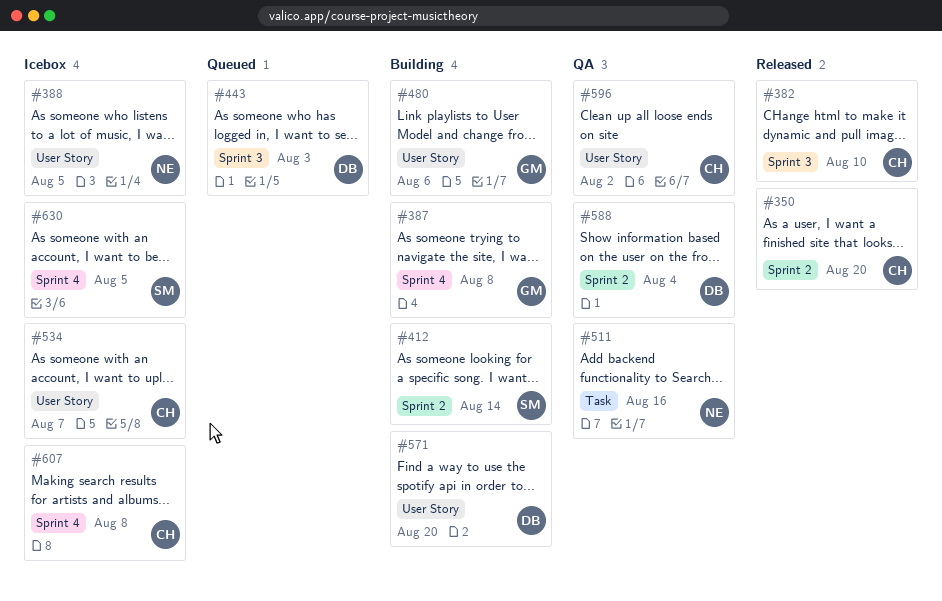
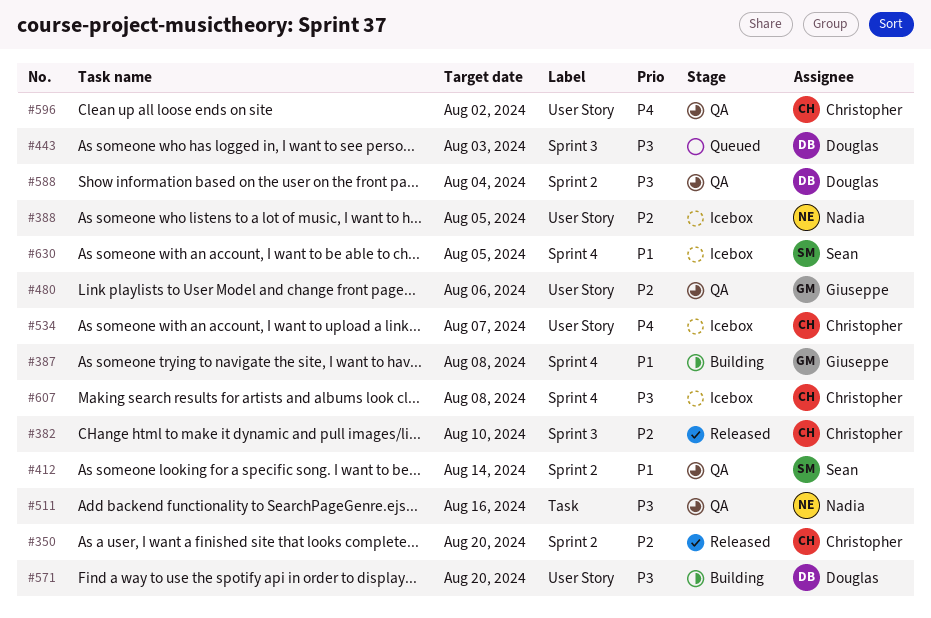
#412, status: Building -> QA
#480, status: Building -> QA

